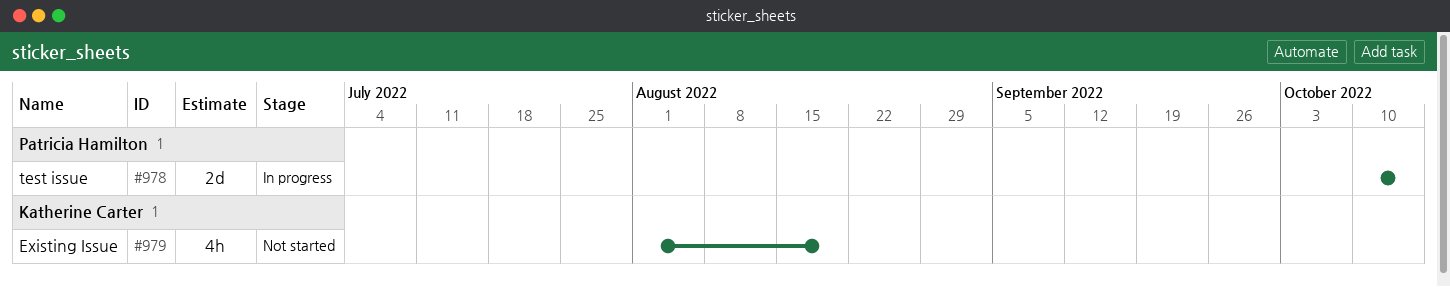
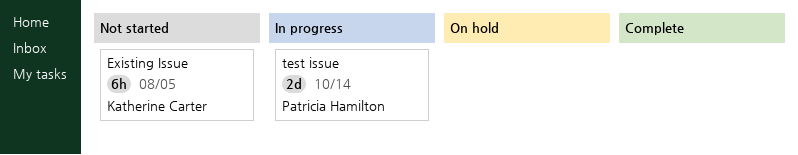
Existing Issue, estimate: 4h -> 6h
Existing Issue, due: Aug 19 -> Aug 5

